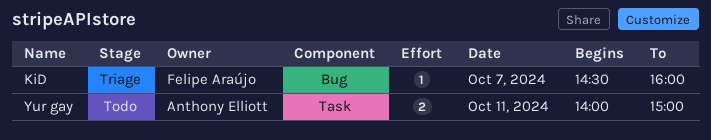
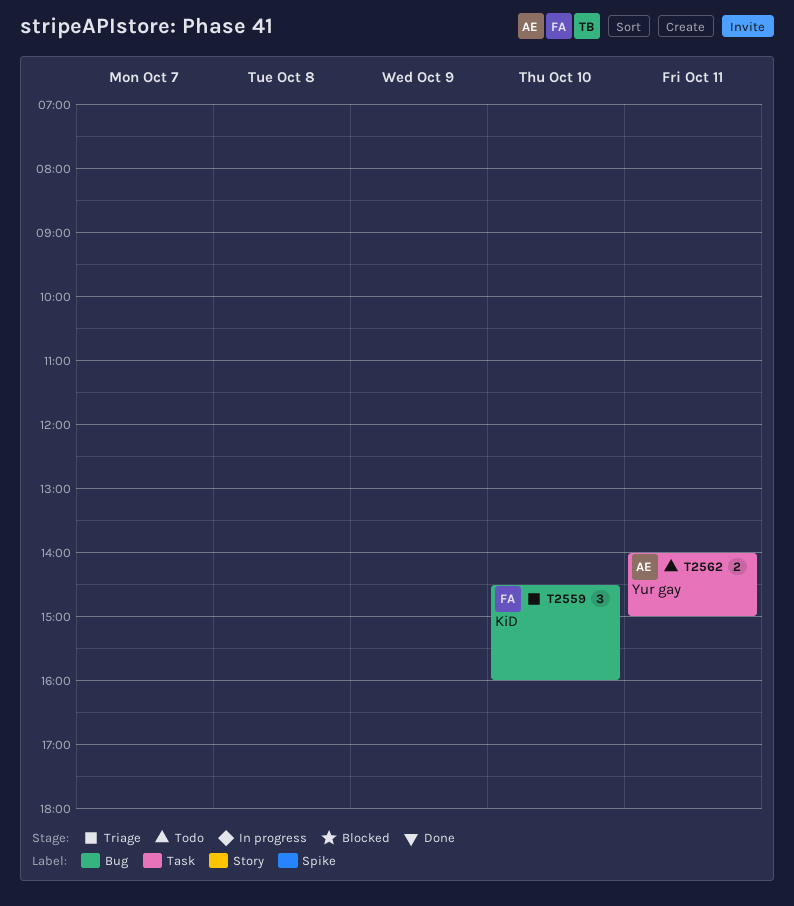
KiD, estimate: 1 -> 3
KiD, day: Oct 7 -> Oct 10

